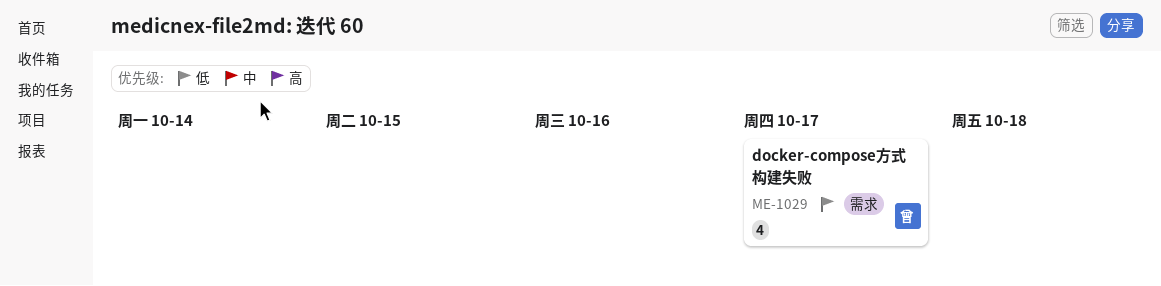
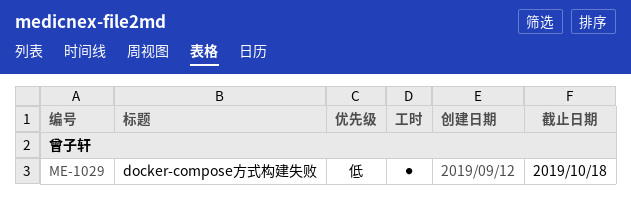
ME-1029, estimate: 4 -> 1
ME-1029, due: Oct 17 -> Oct 18

